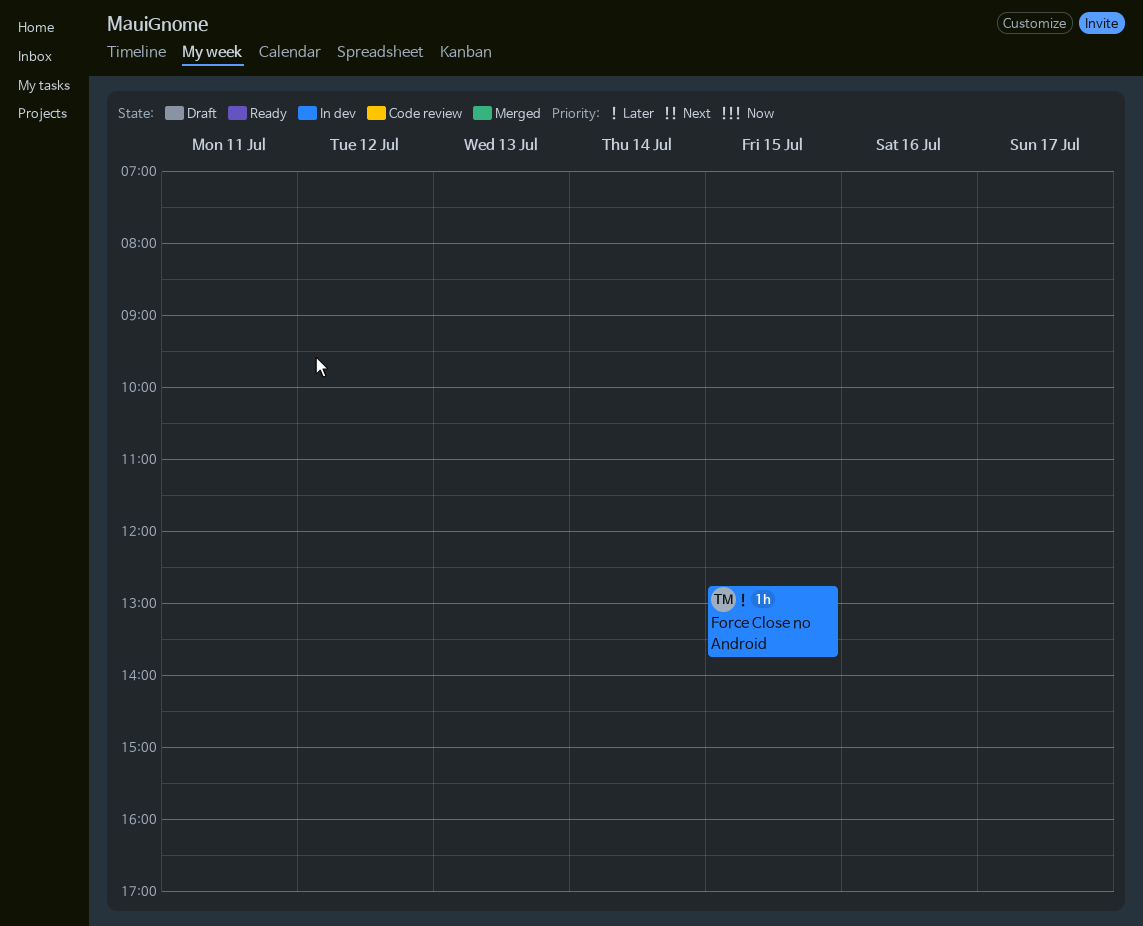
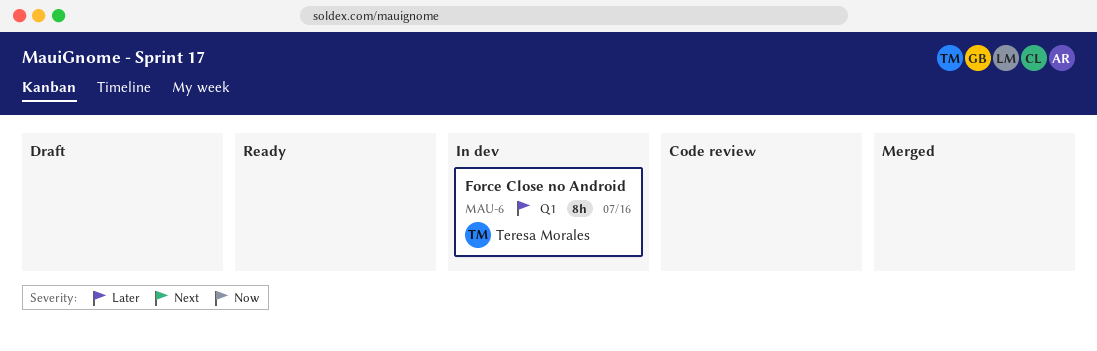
Force Close no Android, estimate: 1h -> 8h
Force Close no Android, day: Jul 15 -> Jul 16

